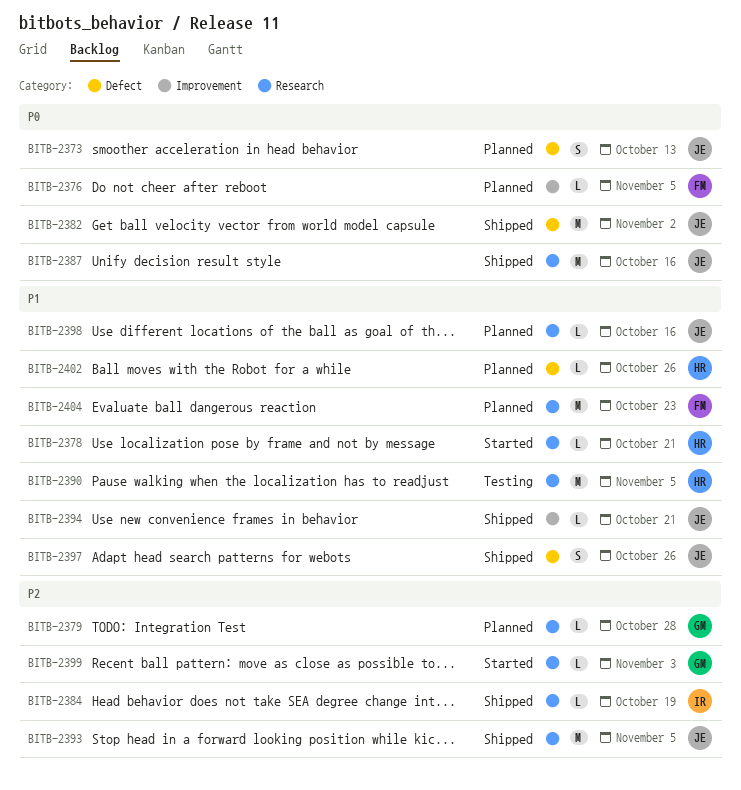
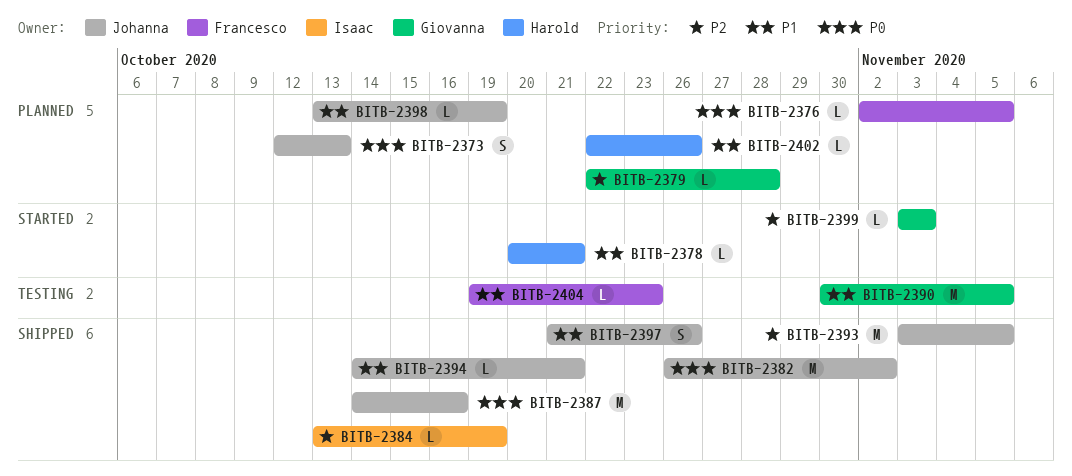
BITB-2390, owner: Harold -> Giovanna
BITB-2398, due: Oct 16 -> Oct 19
BITB-2404, status: Planned -> Testing
BITB-2404, estimate: M -> L

